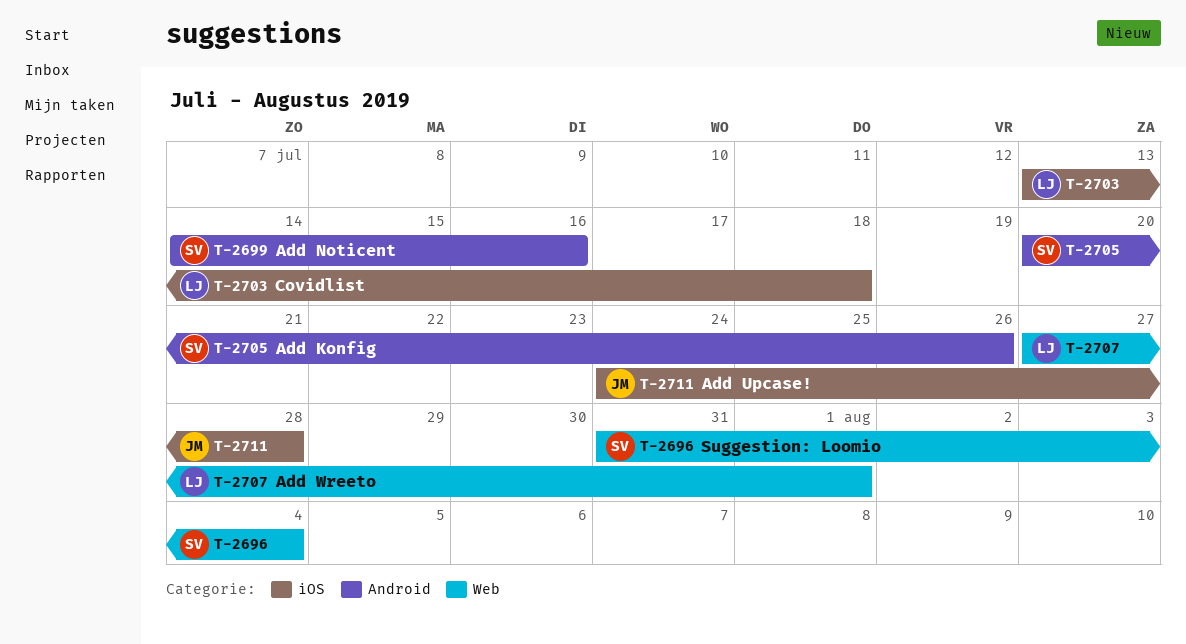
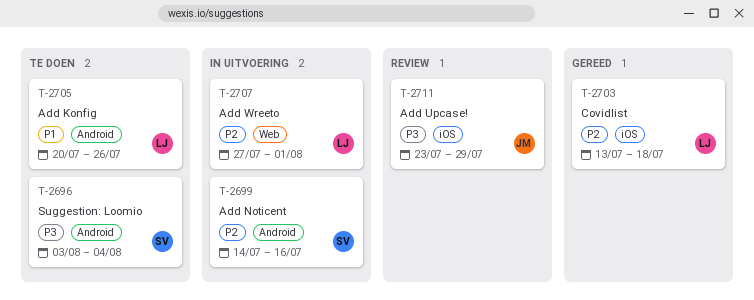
T-2696, label: Web -> Android
T-2696, start: Jul 31 -> Aug 3
T-2705, owner: SV -> LJ
T-2711, start: Jul 24 -> Jul 23
T-2711, due: Jul 28 -> Jul 29

